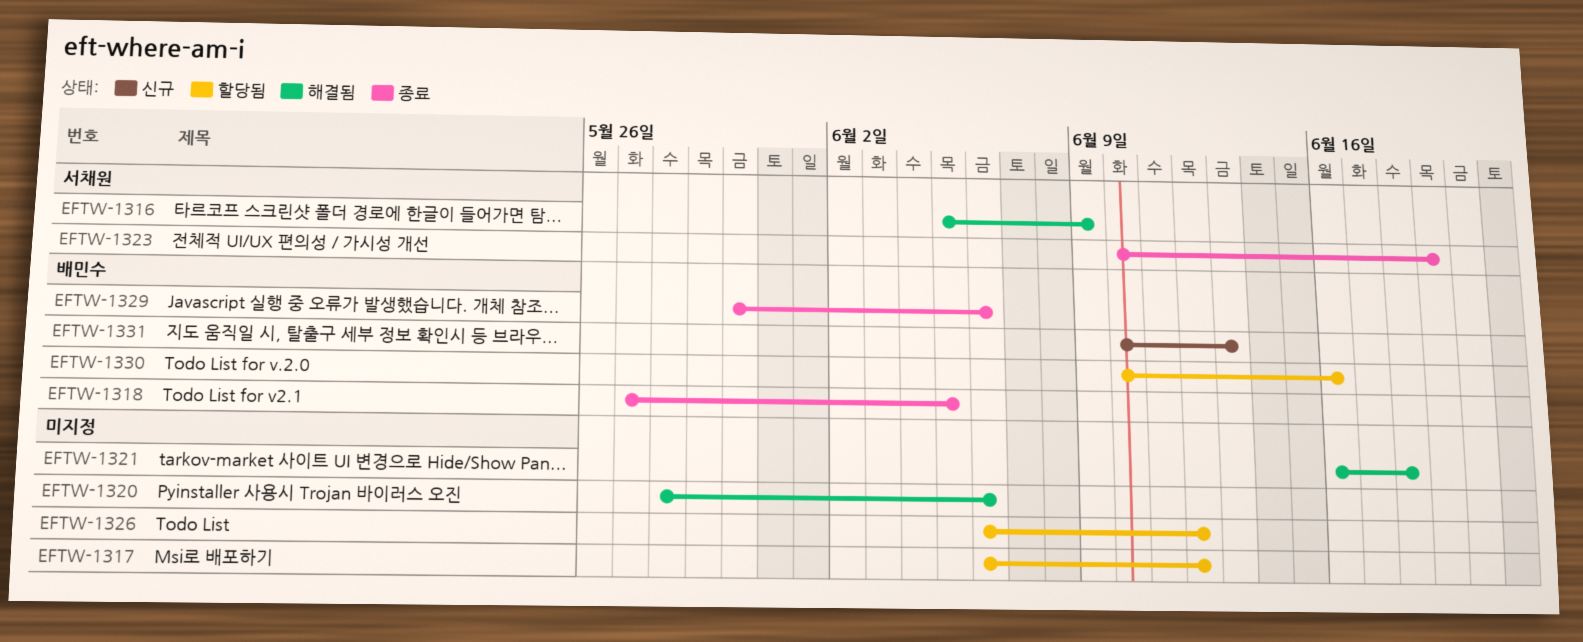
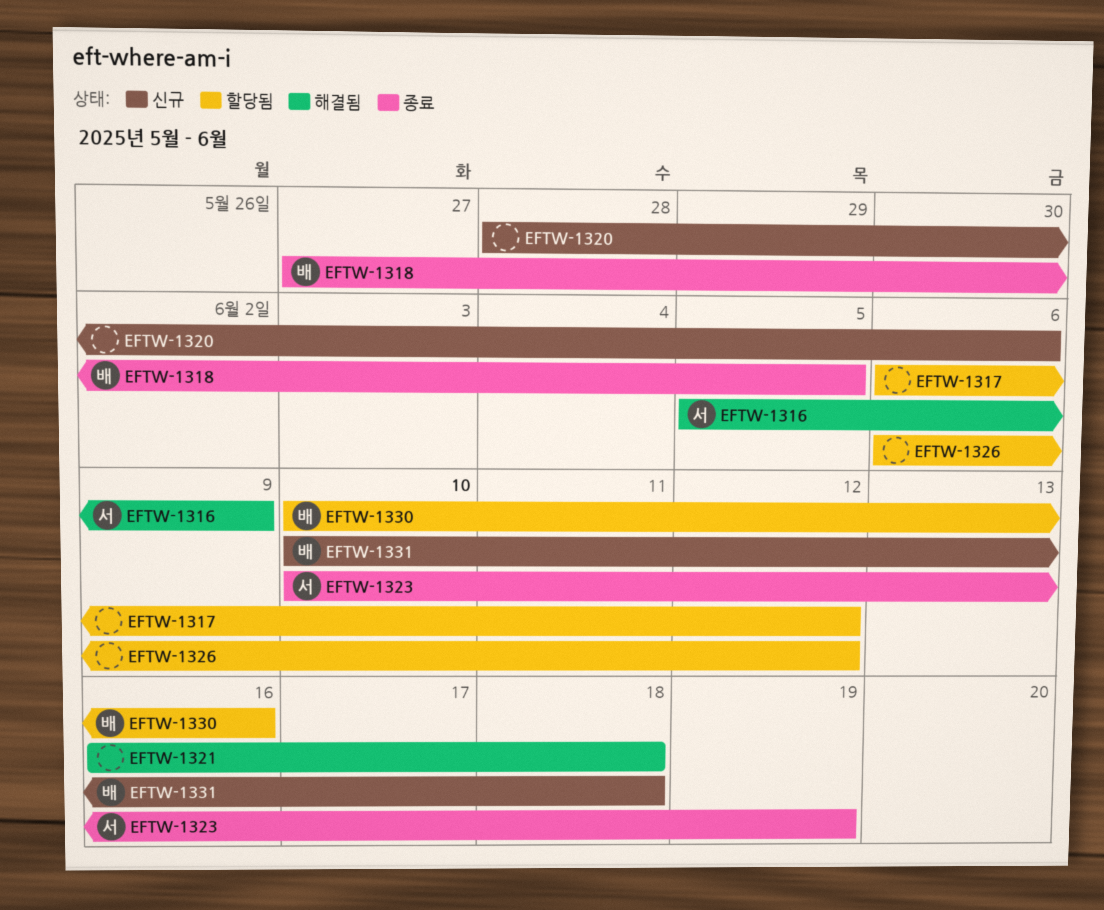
EFTW-1320, status: 해결됨 -> 신규
EFTW-1329: present -> none
EFTW-1331, due: Jun 13 -> Jun 18

